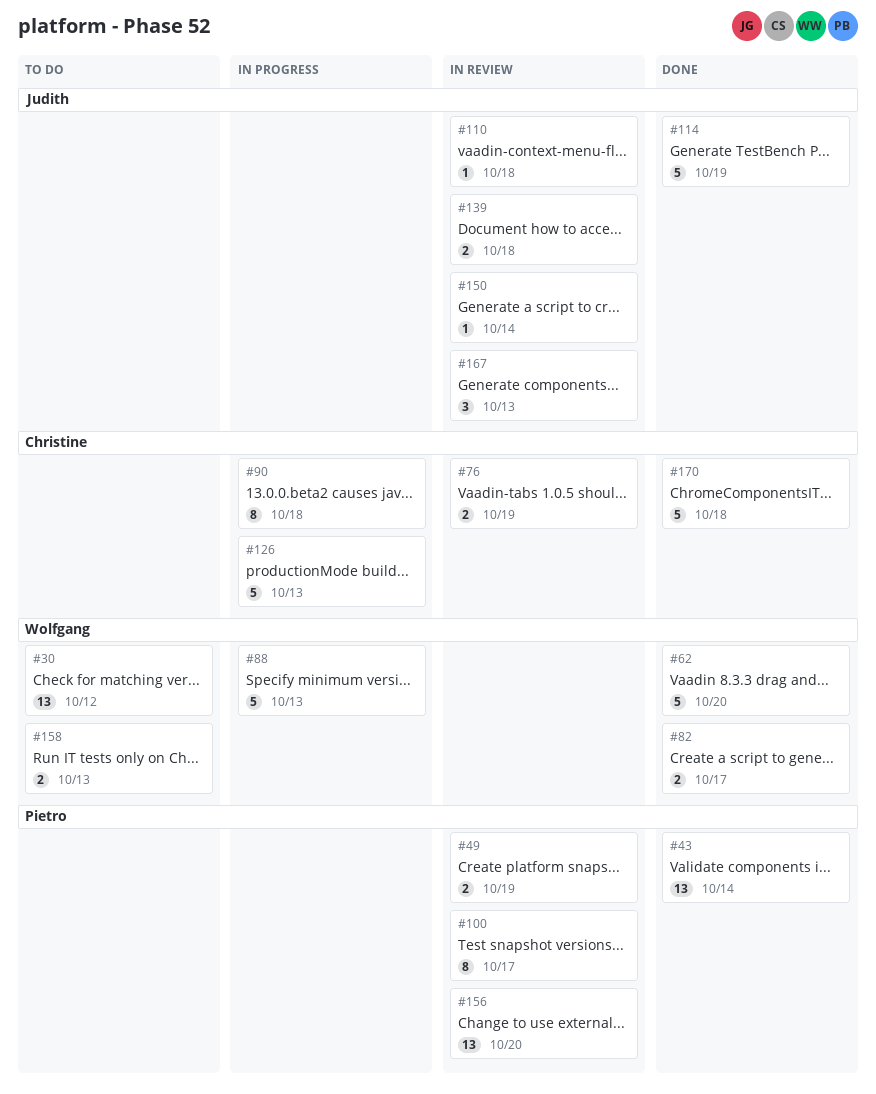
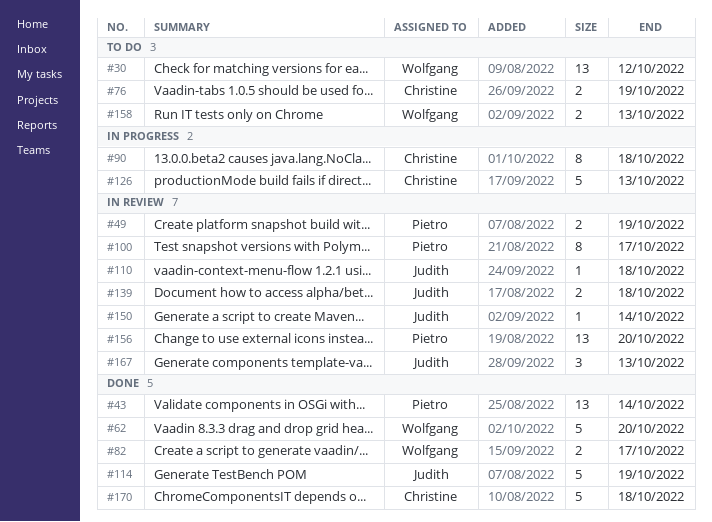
#76, status: In review -> To do
#88: present -> none

